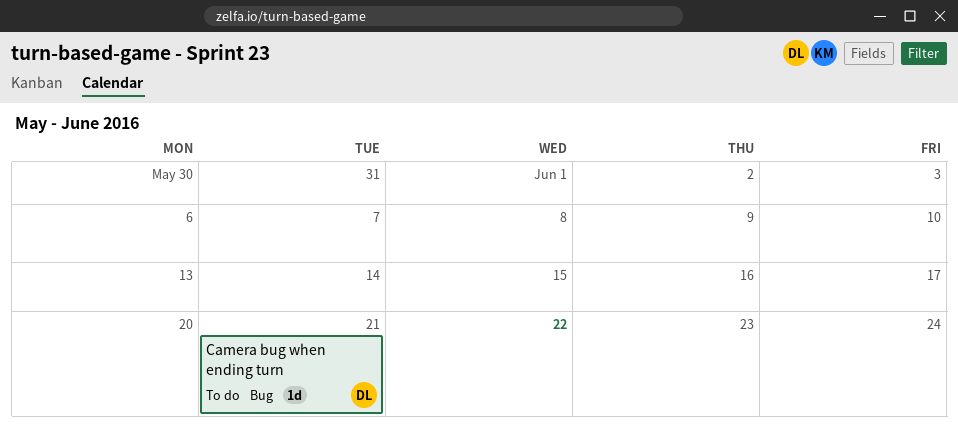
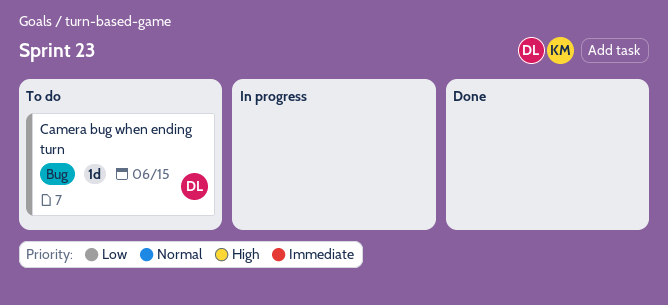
Camera bug when ending turn, due: Jun 21 -> Jun 15

